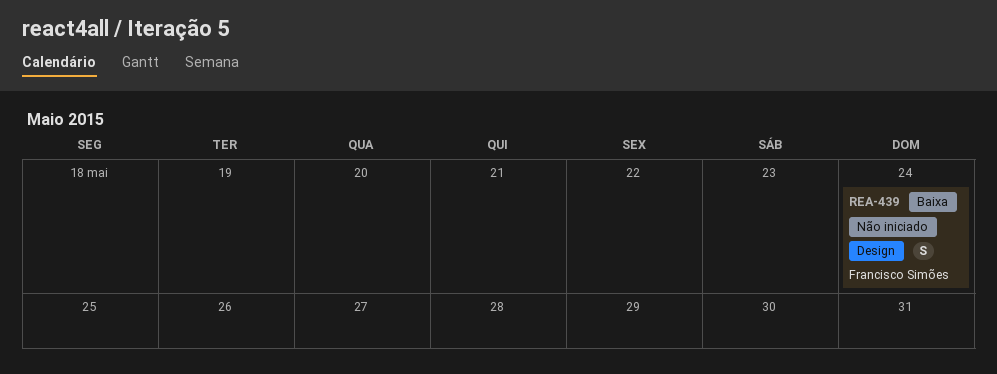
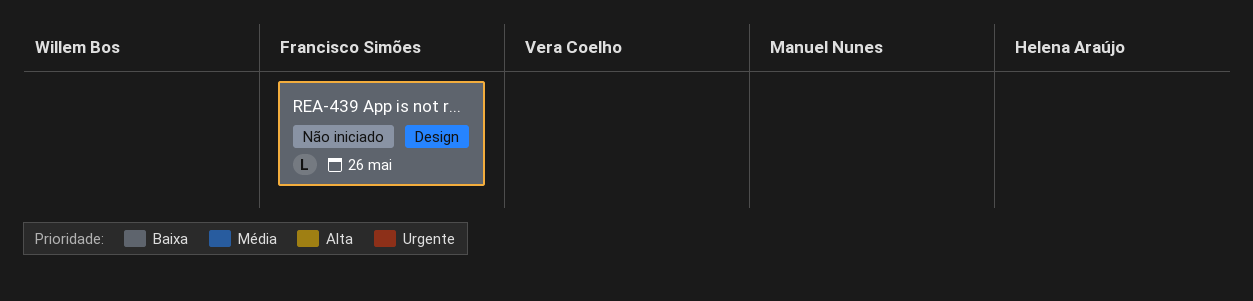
REA-439, estimate: S -> L
REA-439, due: May 24 -> May 26

